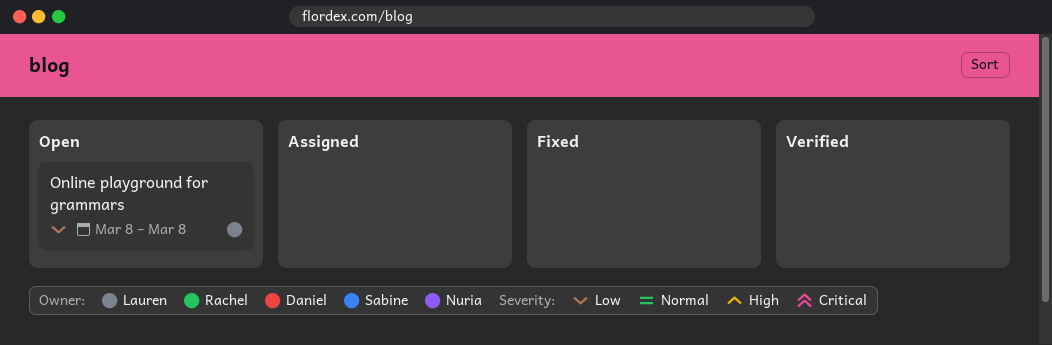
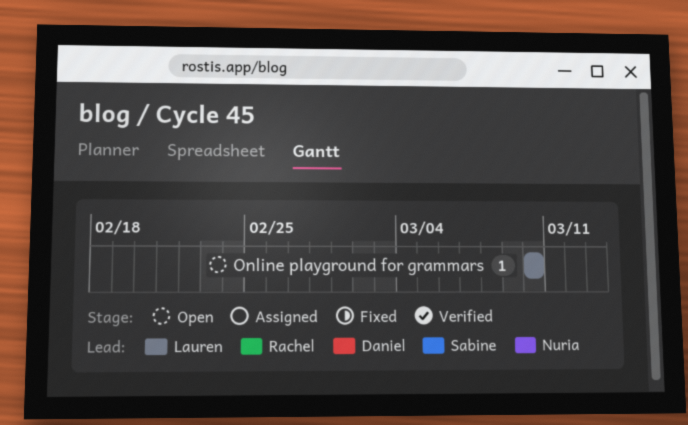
Online playground for grammars, start: Mar 8 -> Mar 10
Online playground for grammars, due: Mar 8 -> Mar 10

